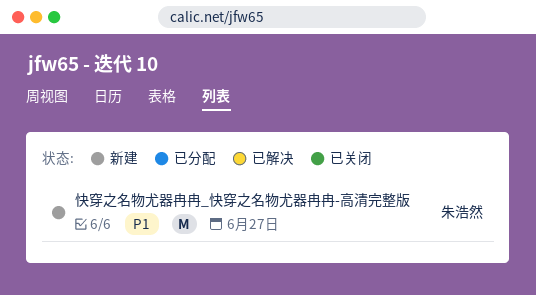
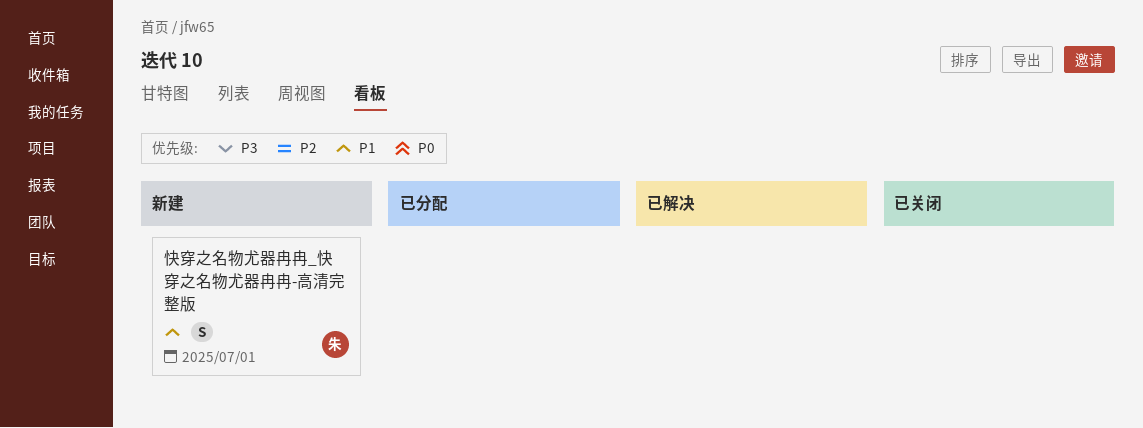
快穿之名物尤器冉冉_快穿之名物尤器冉冉-高清完整版, estimate: M -> S
快穿之名物尤器冉冉_快穿之名物尤器冉冉-高清完整版, due: Jun 27 -> Jul 1

